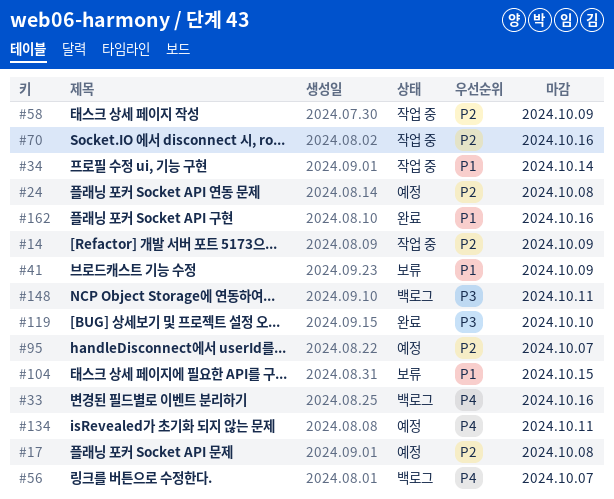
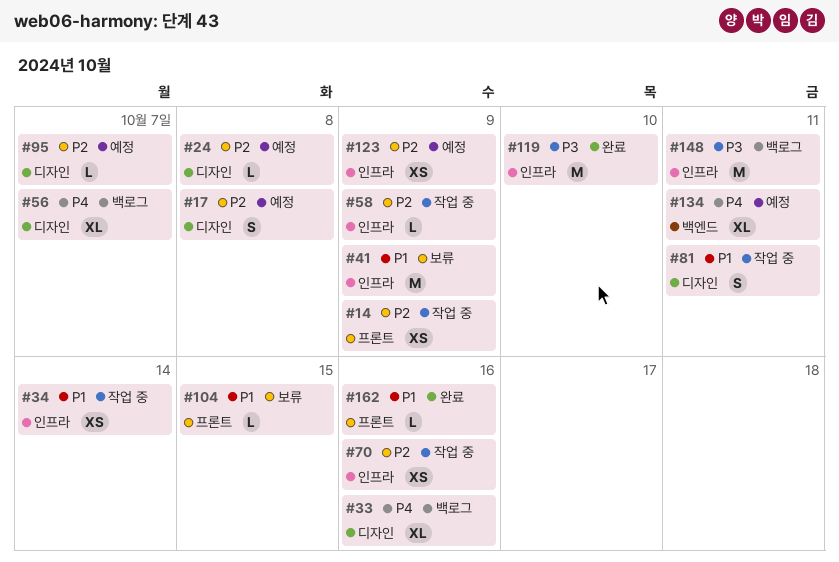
#81: none -> present
#123: none -> present

